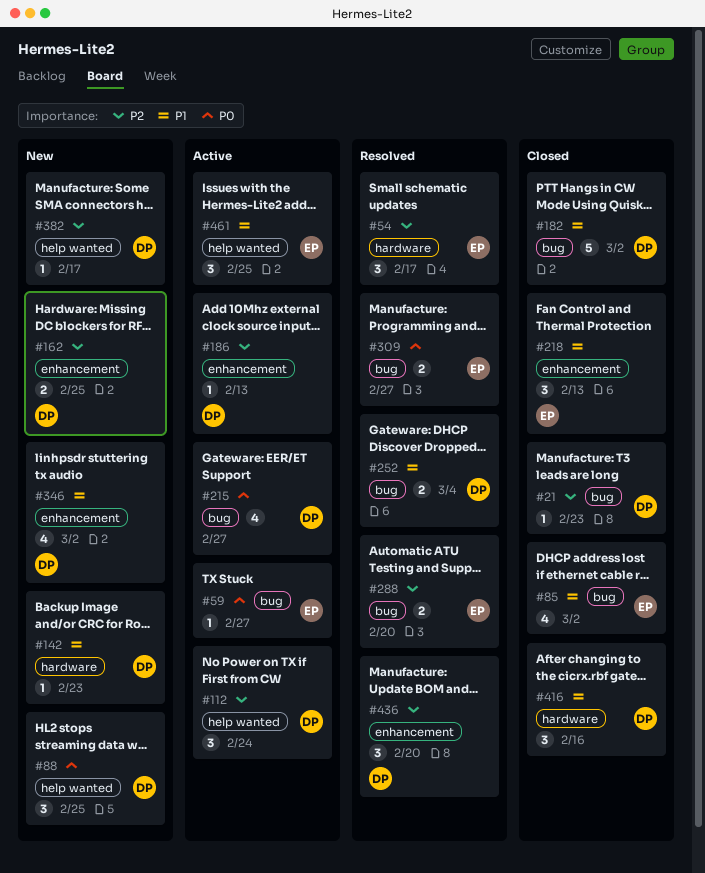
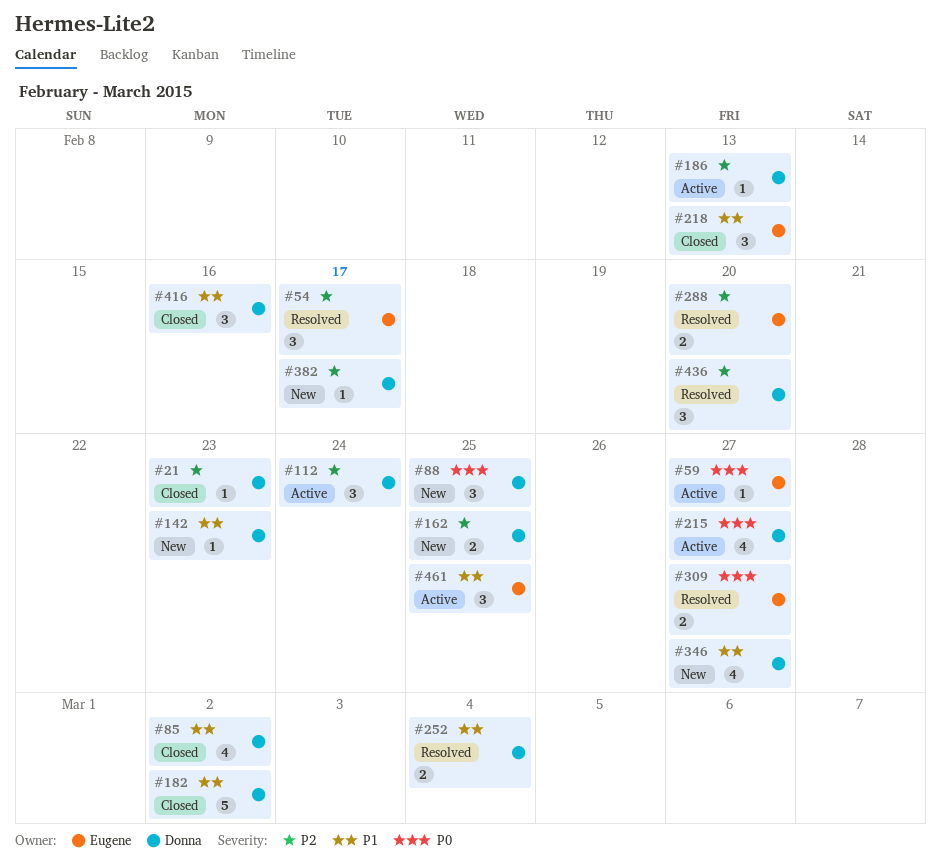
#85, owner: Eugene -> Donna
#346, due: Mar 2 -> Feb 27

